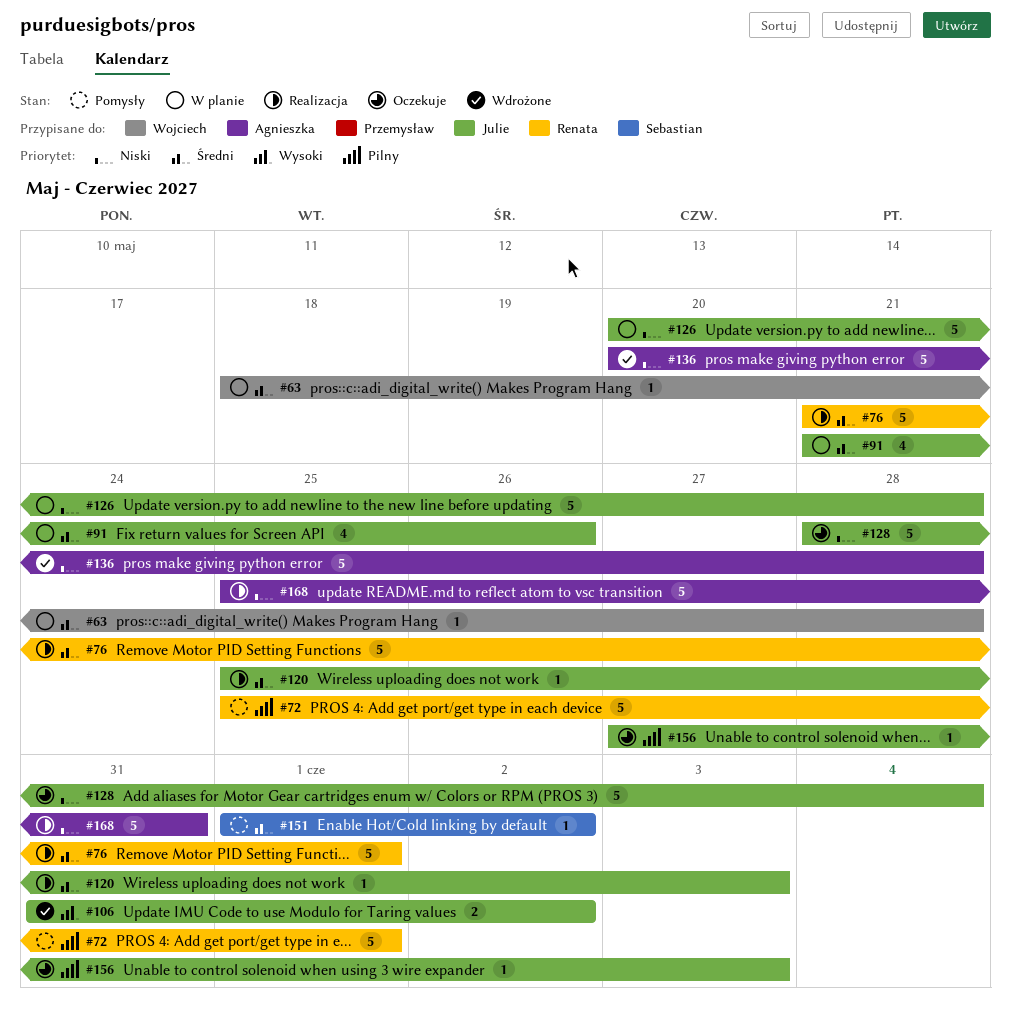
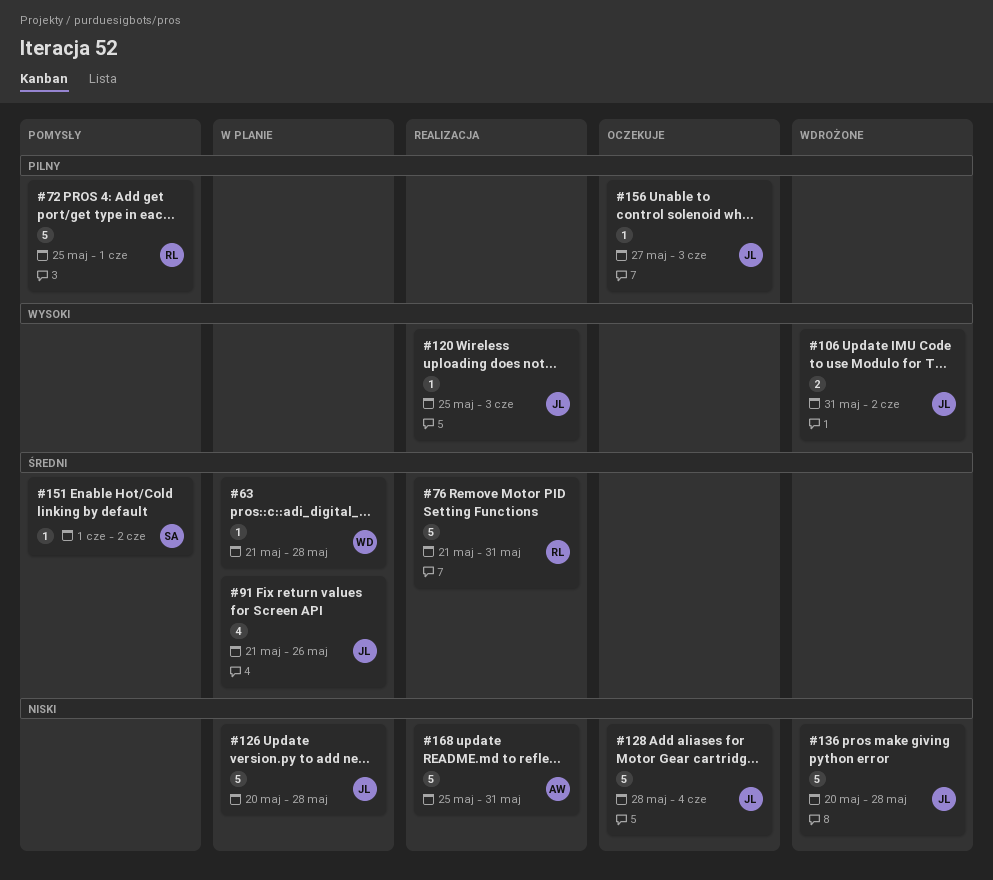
#63, start: May 18 -> May 21
#76, due: Jun 1 -> May 31
#120, priority: Średni -> Wysoki
#136, owner: Agnieszka -> Julie

